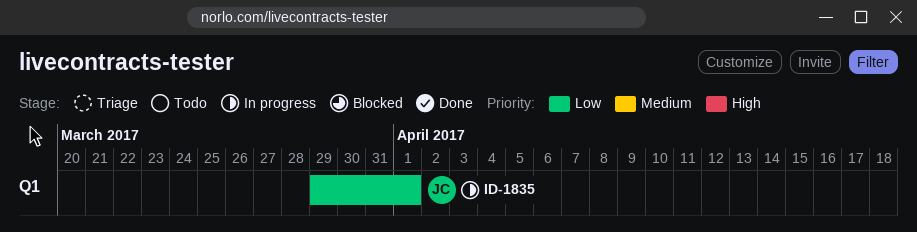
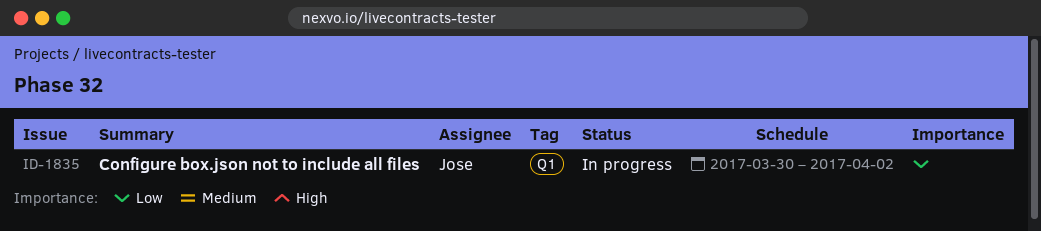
ID-1835, start: Mar 29 -> Mar 30
ID-1835, due: Apr 1 -> Apr 2

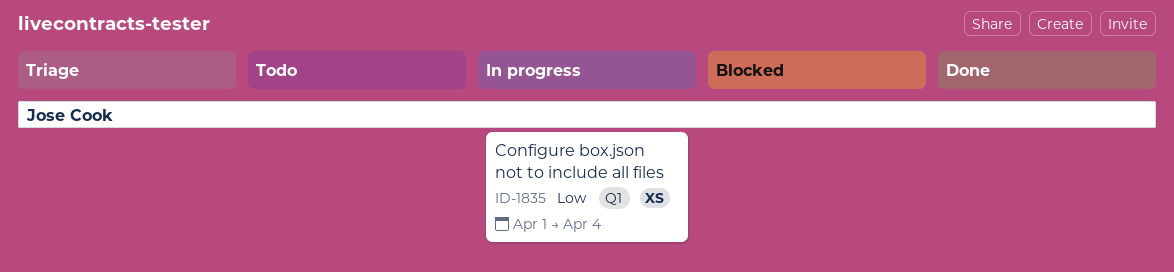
ID-1835, start: Mar 30 -> Apr 1
ID-1835, due: Apr 2 -> Apr 4

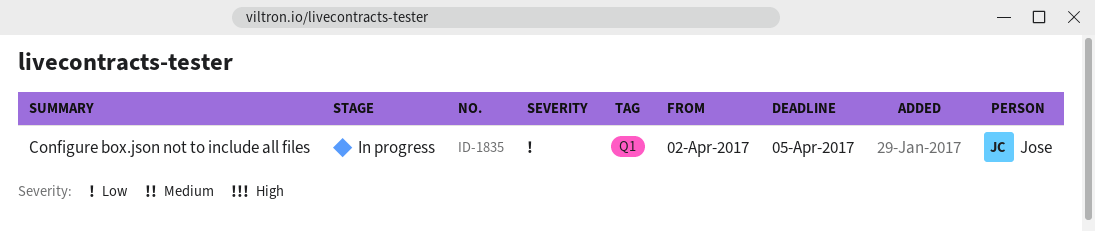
ID-1835, start: Apr 1 -> Apr 2
ID-1835, due: Apr 4 -> Apr 5

